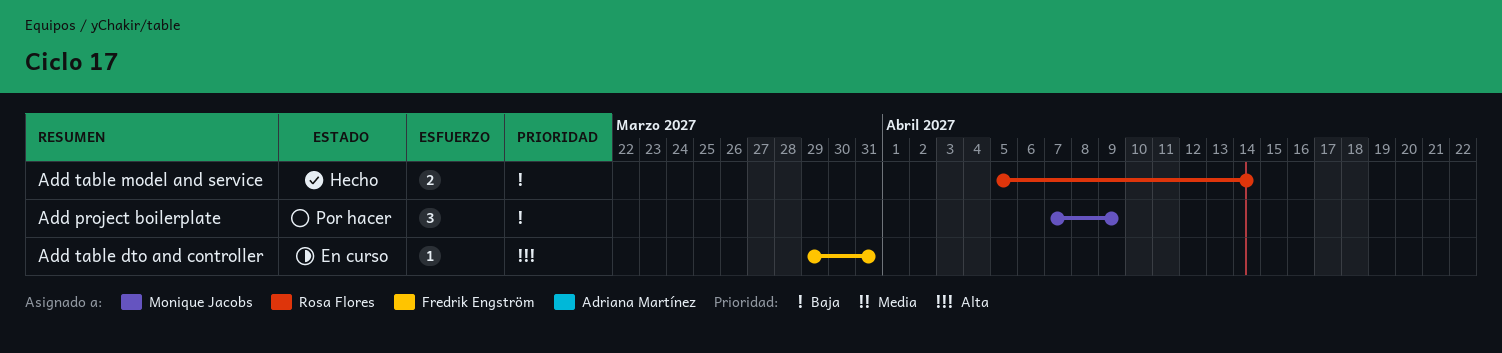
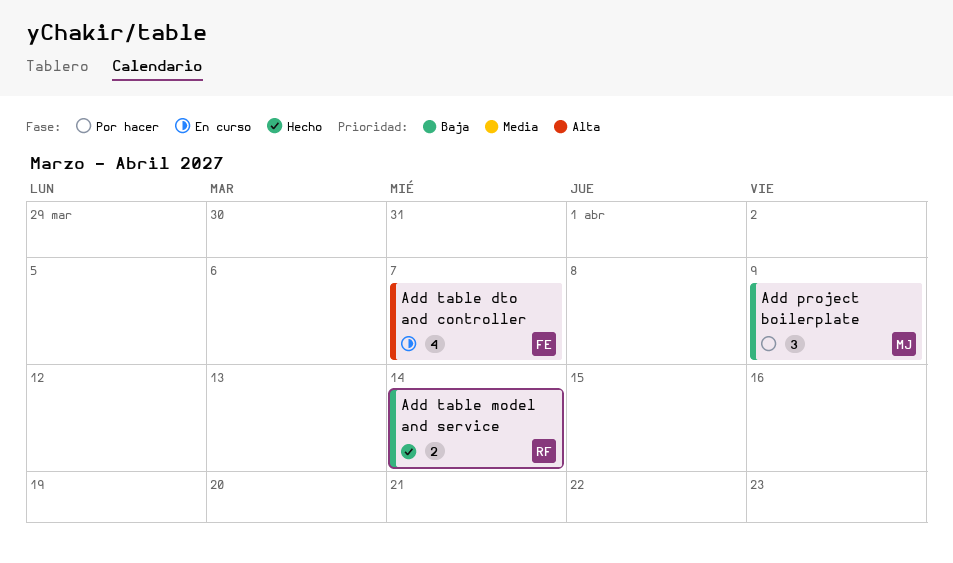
Add table dto and controller, estimate: 1 -> 4
Add table dto and controller, due: Mar 31 -> Apr 7

